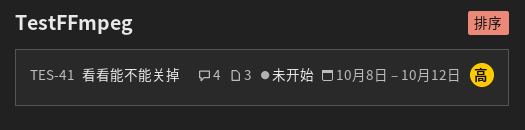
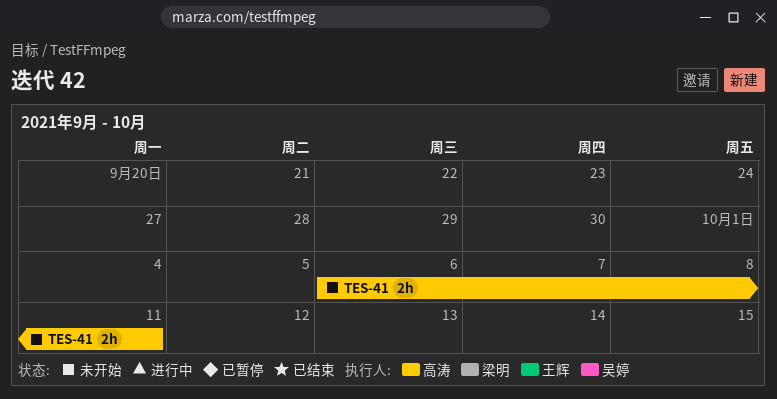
TES-41, start: Oct 8 -> Oct 6
TES-41, due: Oct 12 -> Oct 11

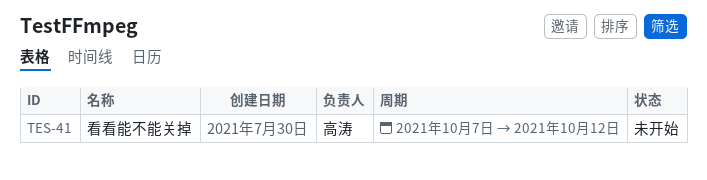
TES-41, start: Oct 6 -> Oct 7
TES-41, due: Oct 11 -> Oct 12

